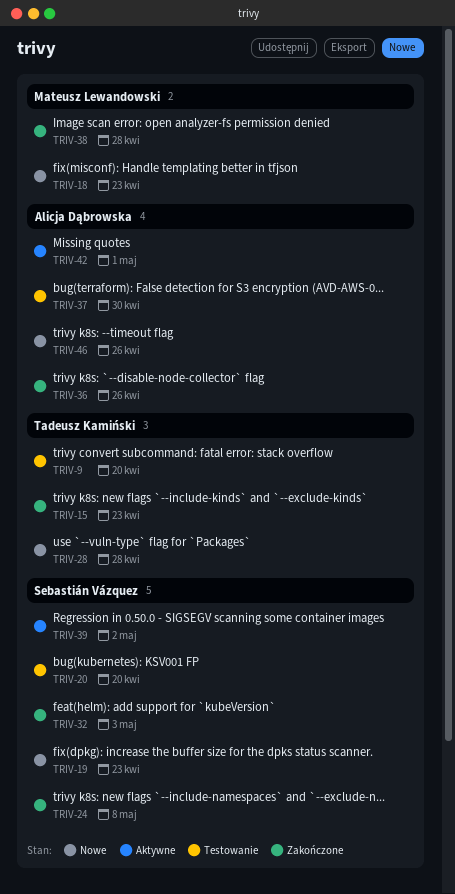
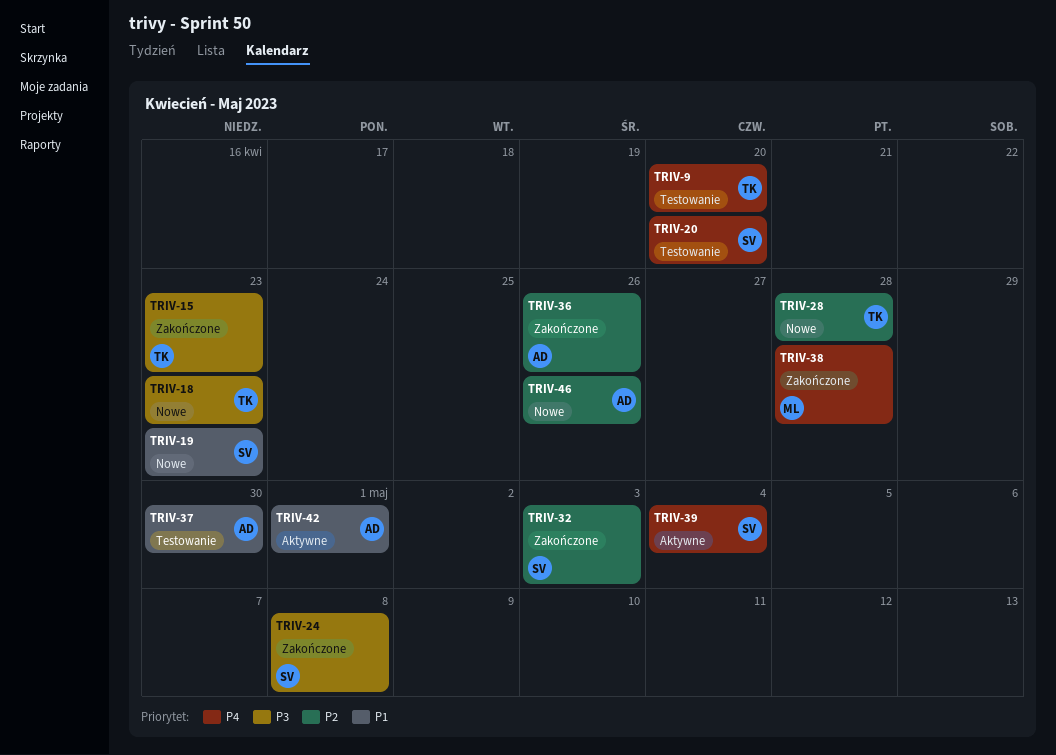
TRIV-18, owner: Mateusz Lewandowski -> Tadeusz Kamiński
TRIV-39, due: May 2 -> May 4

